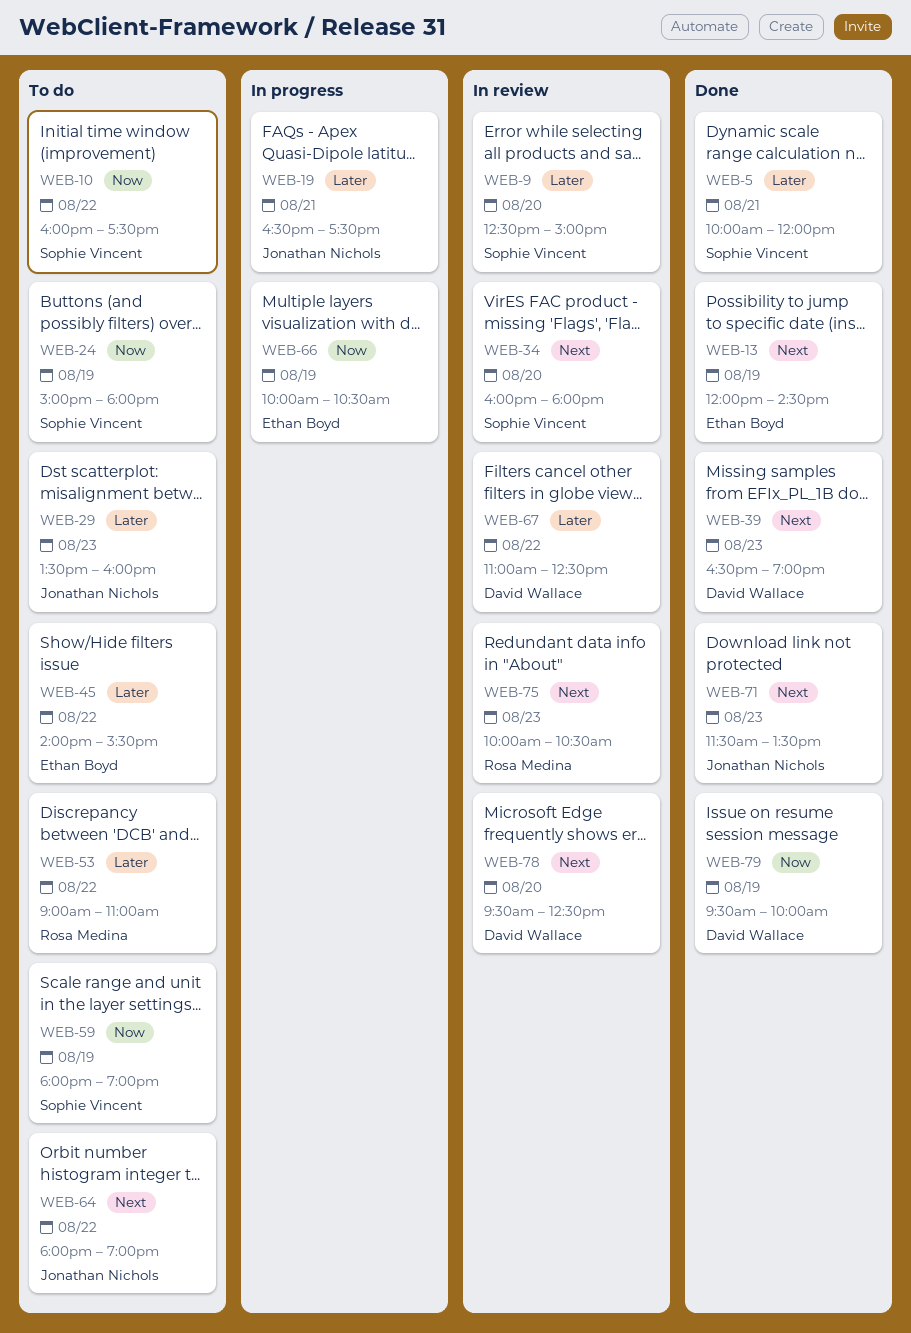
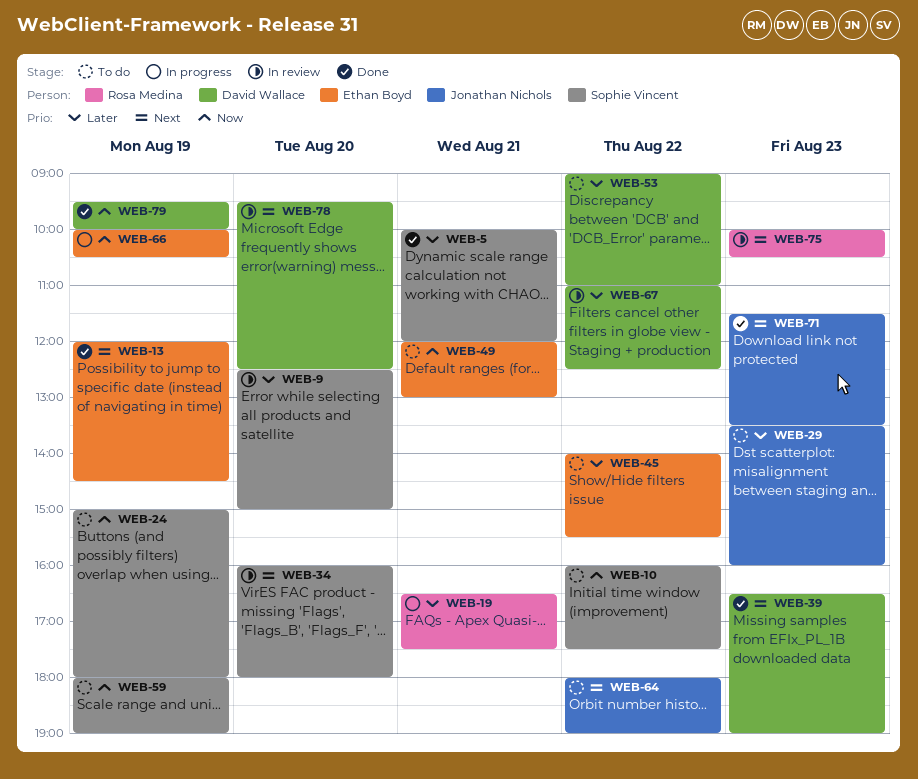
WEB-19, owner: Jonathan Nichols -> Rosa Medina
WEB-49: none -> present
WEB-53, owner: Rosa Medina -> David Wallace

